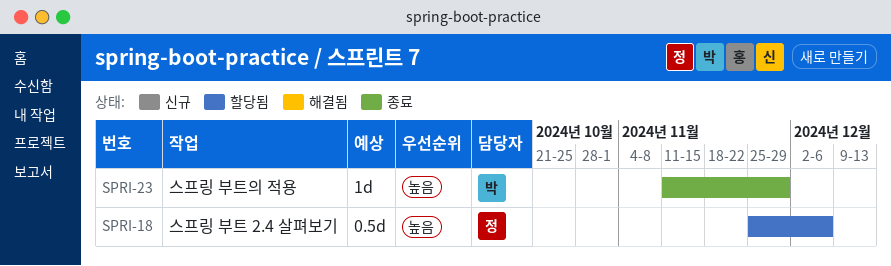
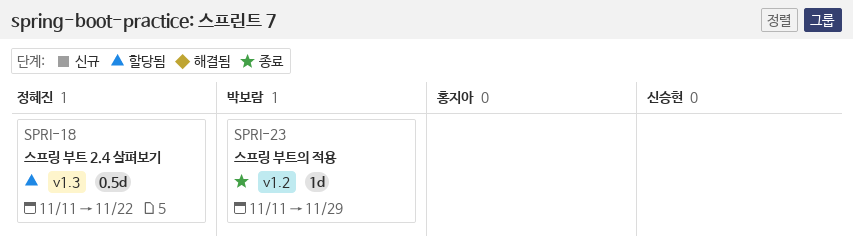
SPRI-18, start: Nov 25 -> Nov 11
SPRI-18, due: Dec 6 -> Nov 22

